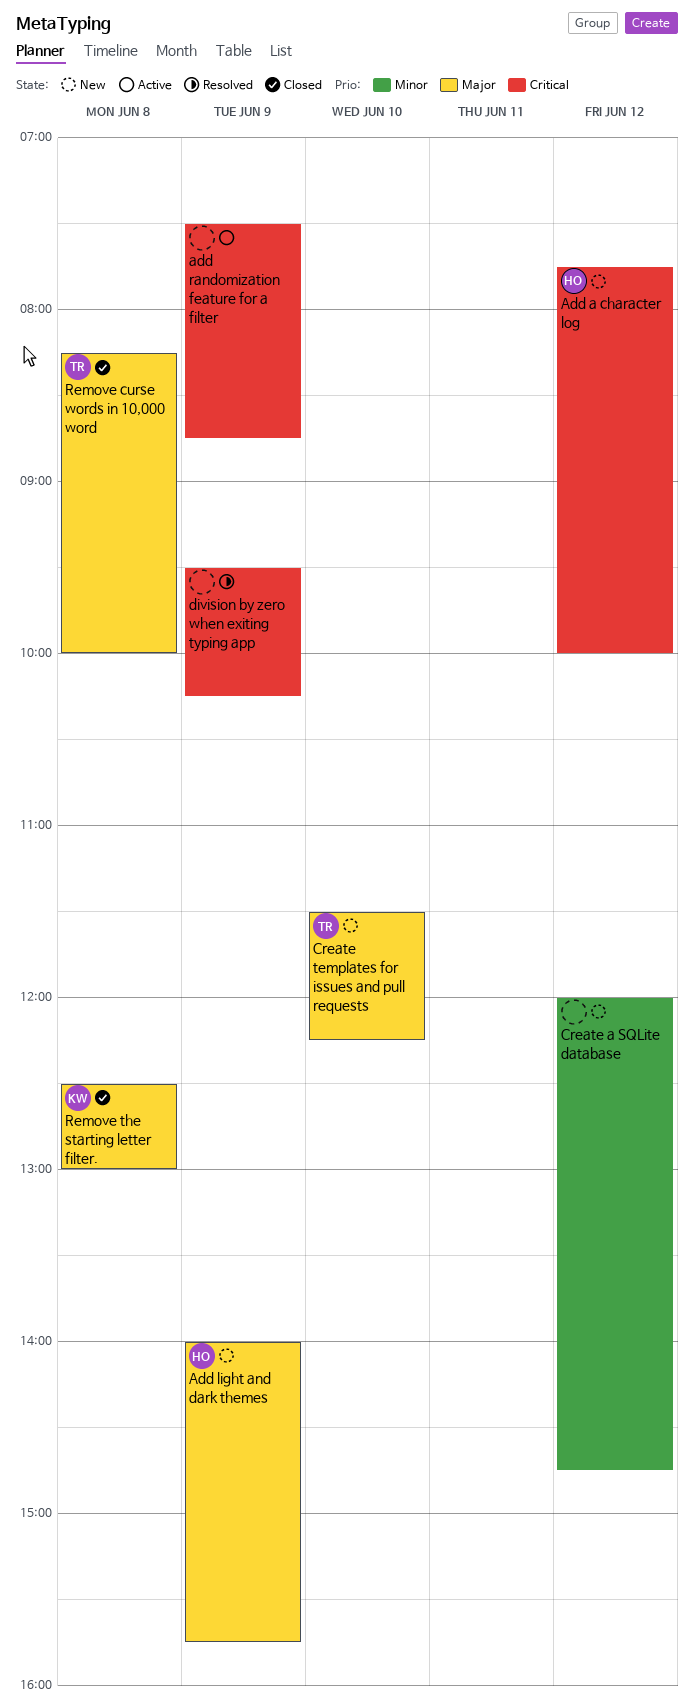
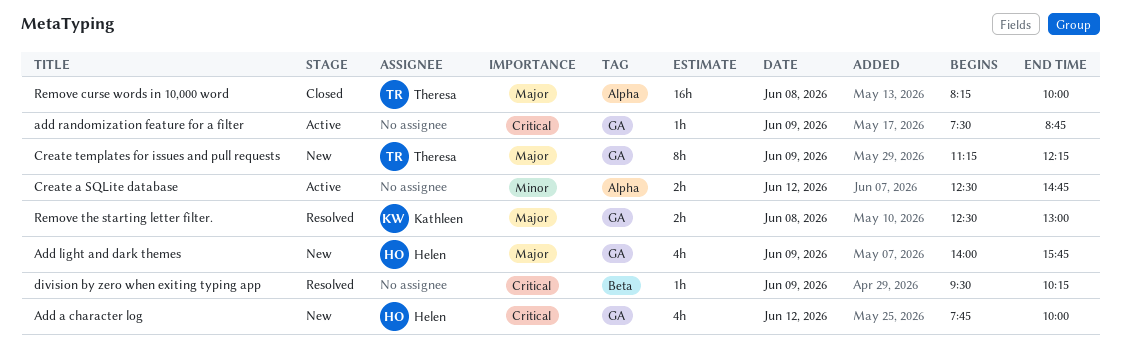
Create a SQLite database, status: New -> Active
Create a SQLite database, begins: 12:00 -> 12:30
Create templates for issues and pull requests, day: Jun 10 -> Jun 9
Create templates for issues and pull requests, begins: 11:30 -> 11:15
Remove the starting letter filter., status: Closed -> Resolved

